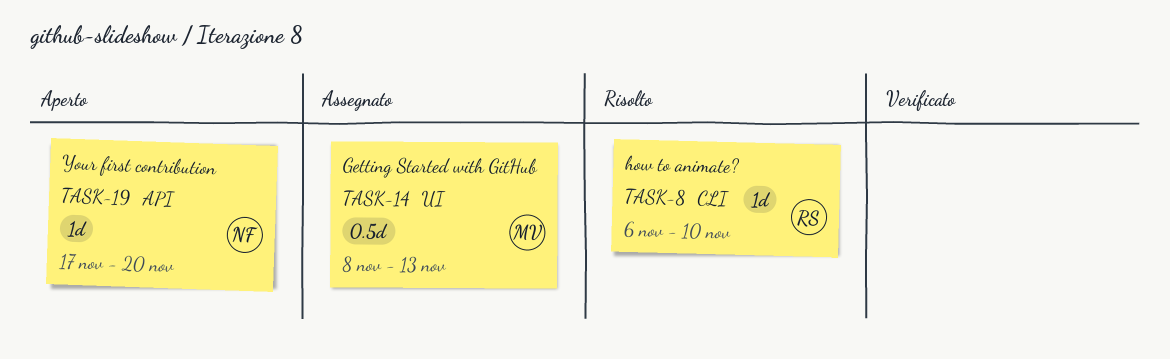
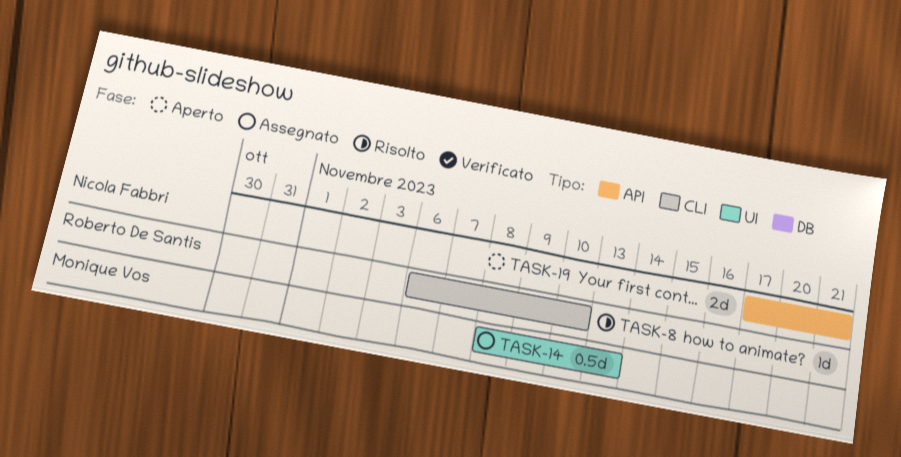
TASK-19, estimate: 1d -> 2d
TASK-19, due: Nov 20 -> Nov 21

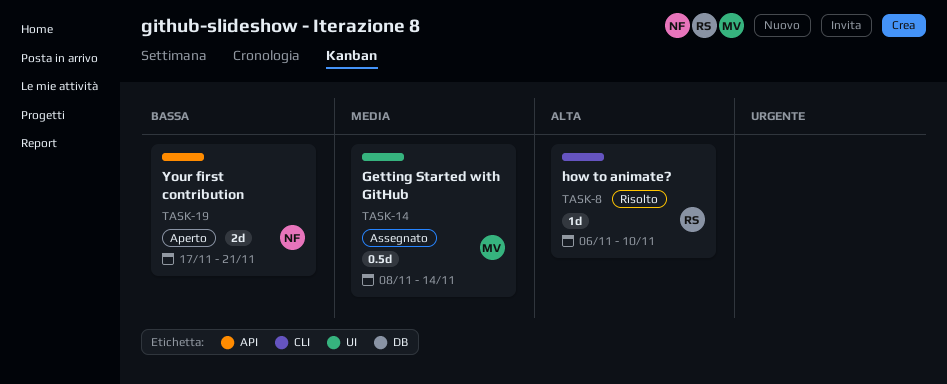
TASK-14, due: Nov 13 -> Nov 14

